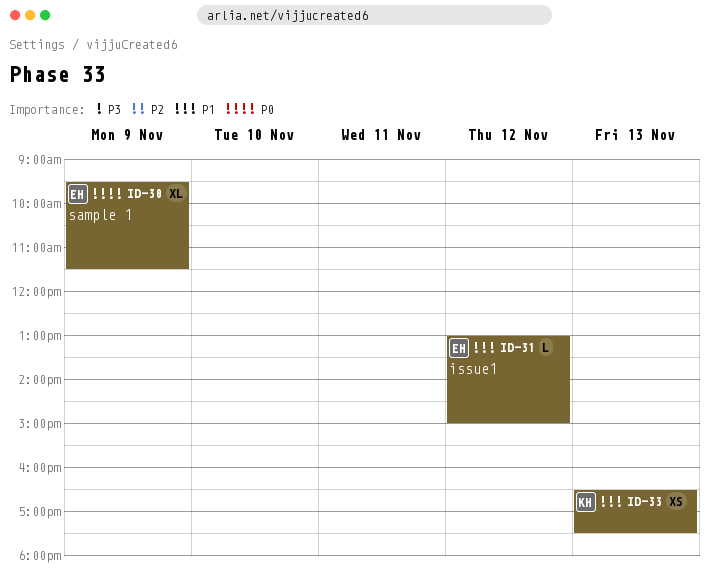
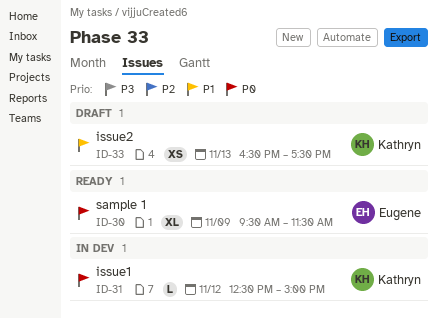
ID-31, owner: Eugene -> Kathryn
ID-31, priority: P1 -> P0
ID-31, begins: 13:00 -> 12:30

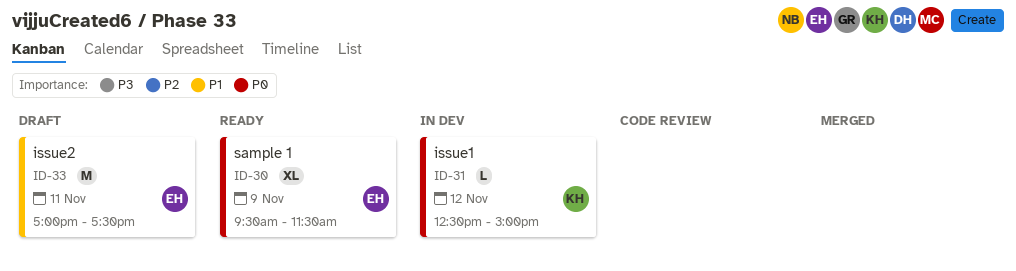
ID-33, owner: Kathryn -> Eugene
ID-33, estimate: XS -> M
ID-33, day: Nov 13 -> Nov 11
ID-33, begins: 16:30 -> 17:00

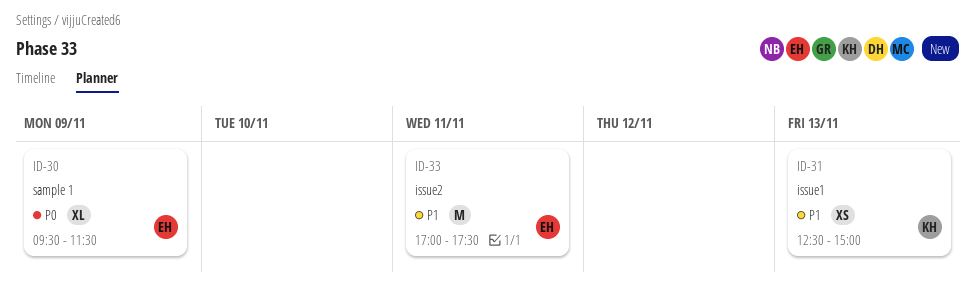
ID-31, priority: P0 -> P1
ID-31, estimate: L -> XS
ID-31, day: Nov 12 -> Nov 13

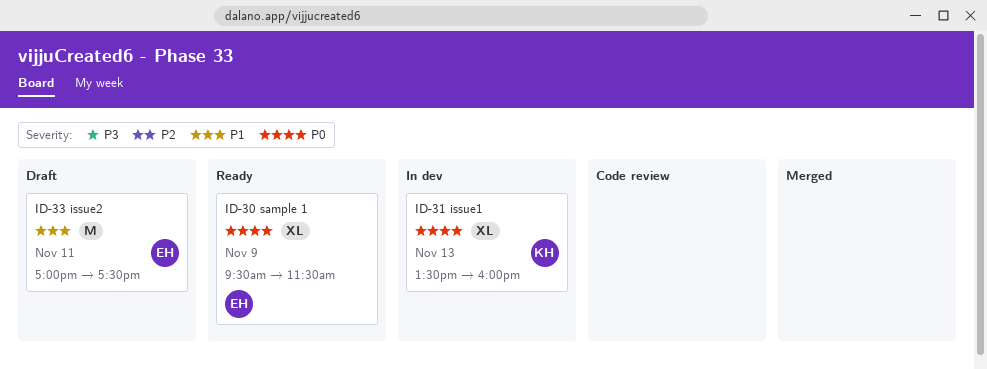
ID-31, priority: P1 -> P0
ID-31, estimate: XS -> XL
ID-31, begins: 12:30 -> 13:30
ID-31, ends: 15:00 -> 16:00

